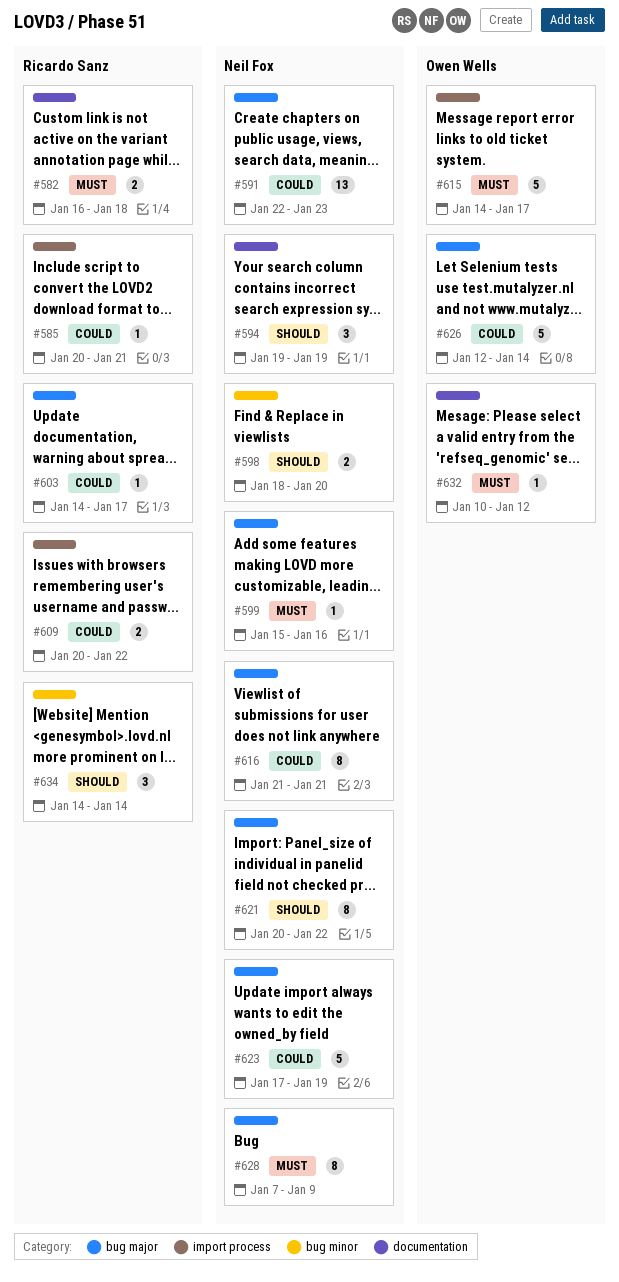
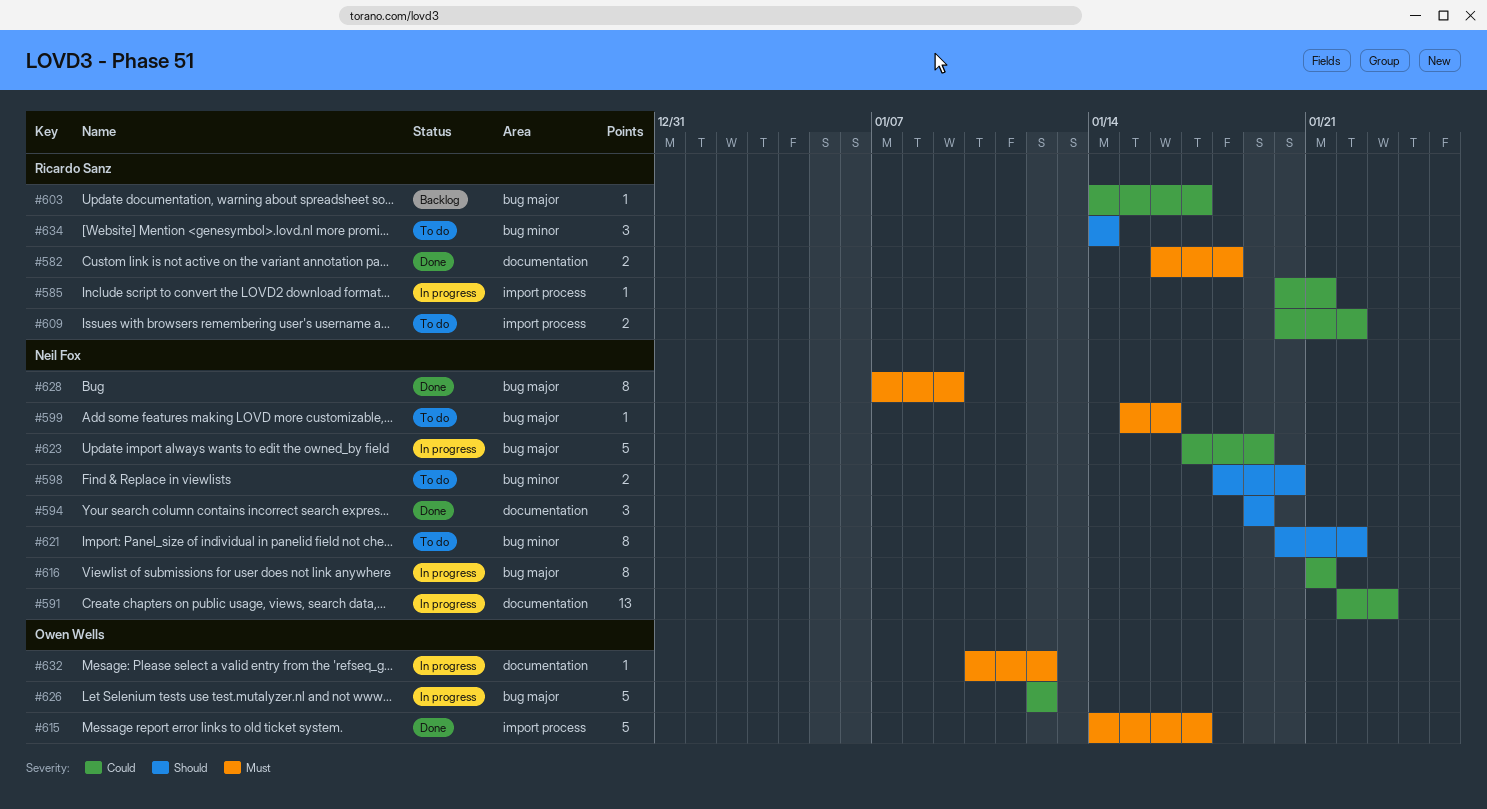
#591, label: bug major -> documentation
#621, label: bug major -> bug minor
#626, due: Jan 14 -> Jan 12

